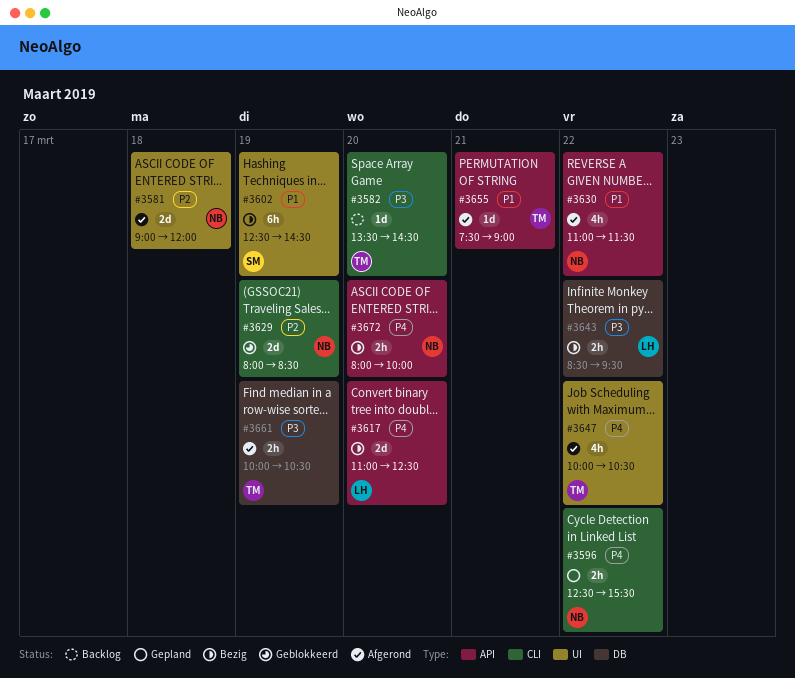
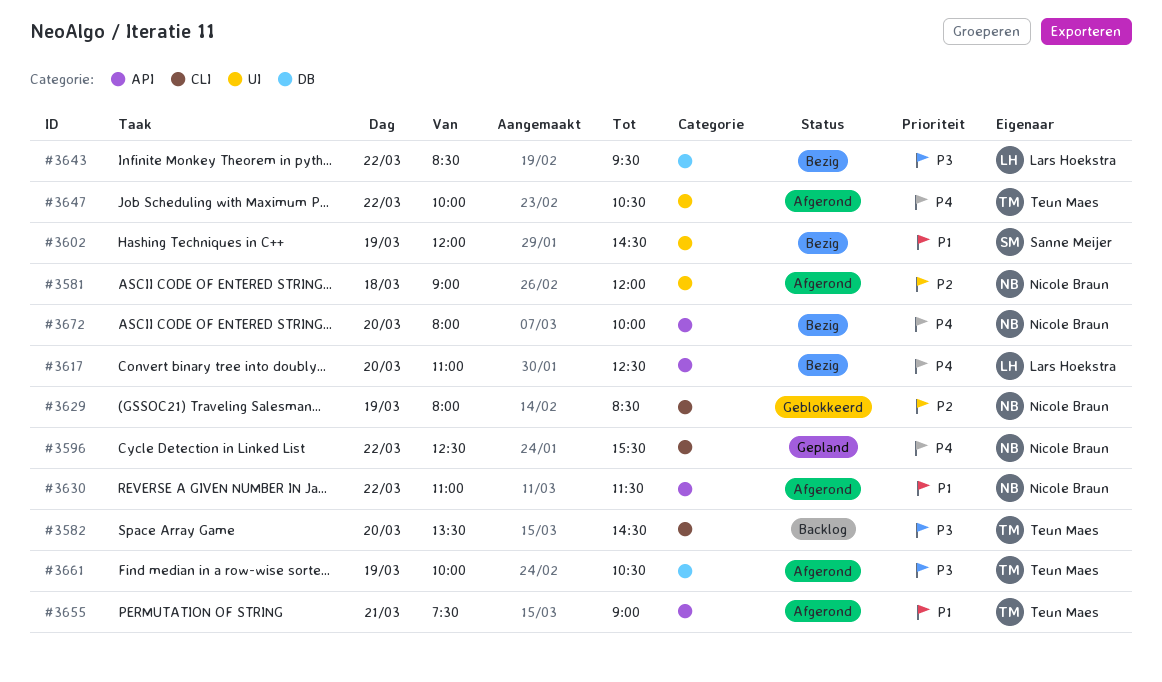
#3602, begins: 12:30 -> 12:00

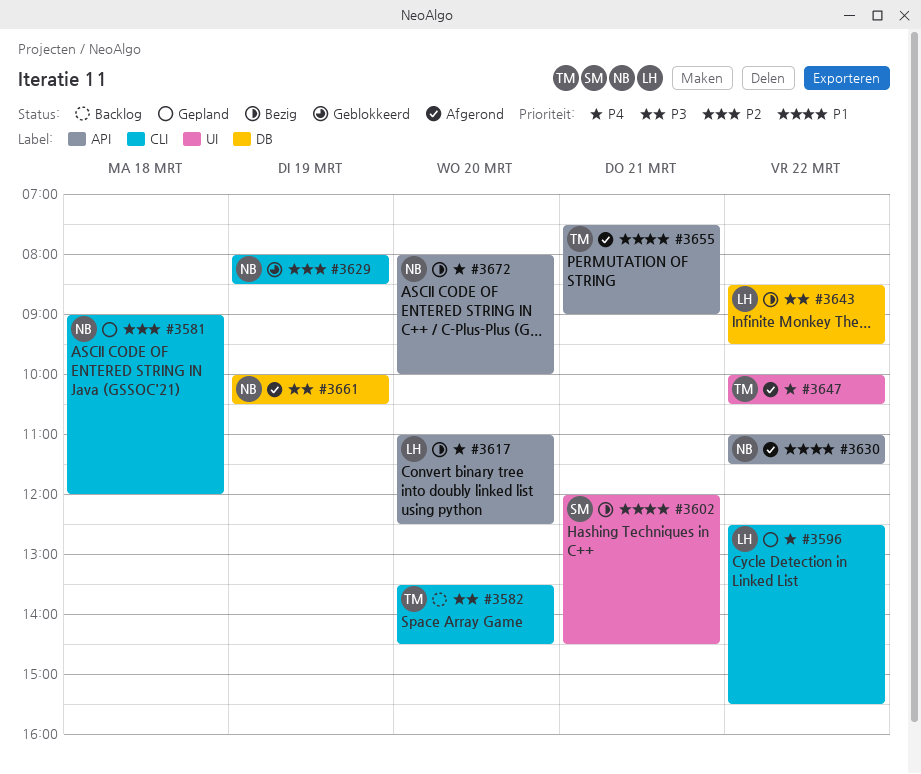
#3581, status: Afgerond -> Gepland
#3581, label: UI -> CLI
#3596, owner: Nicole Braun -> Lars Hoekstra
#3602, day: Mar 19 -> Mar 21
#3661, owner: Teun Maes -> Nicole Braun

